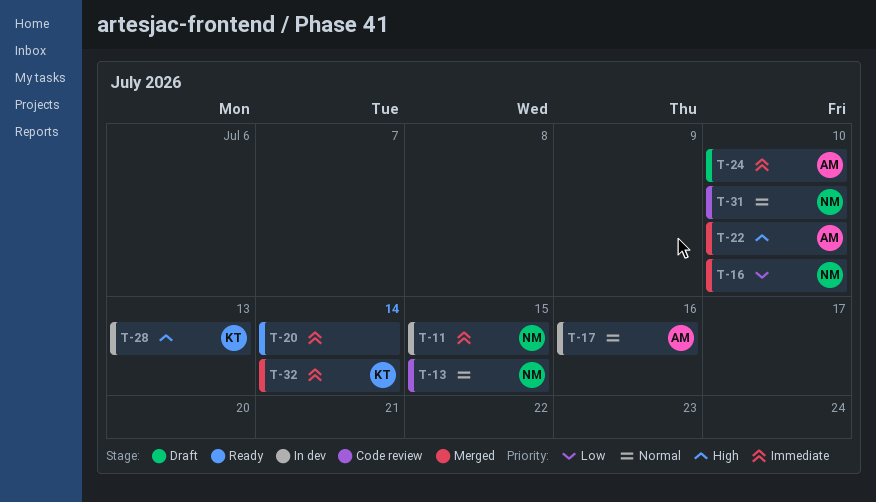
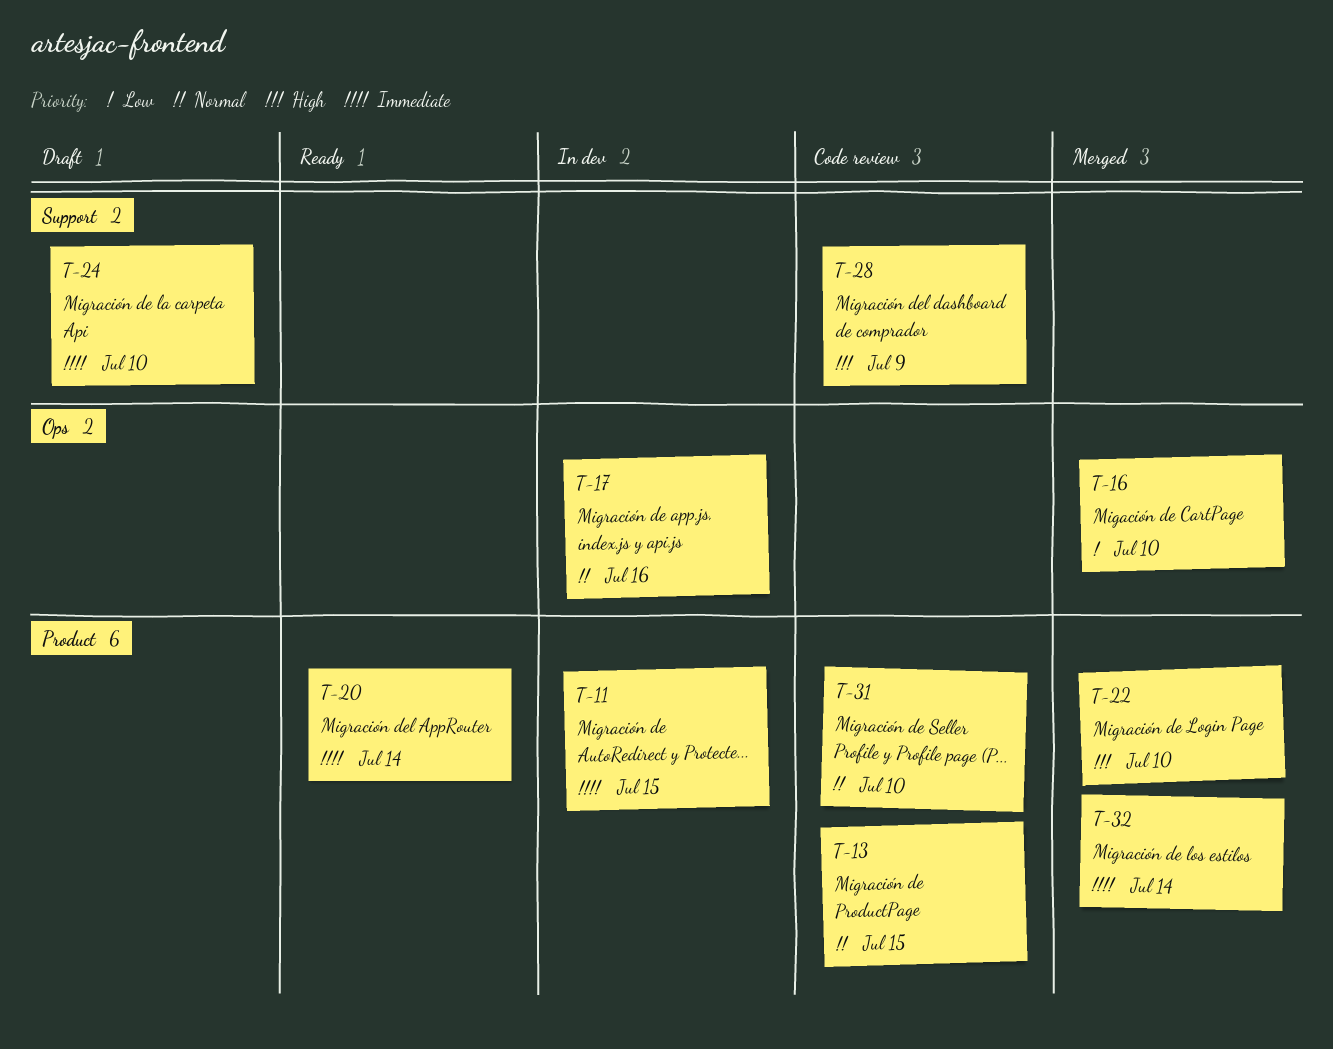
T-28, status: In dev -> Code review
T-28, due: Jul 13 -> Jul 9

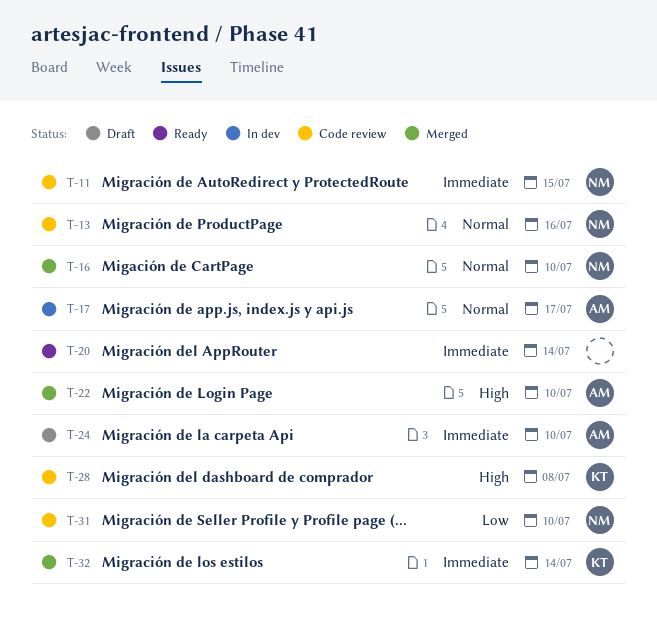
T-11, status: In dev -> Code review
T-13, due: Jul 15 -> Jul 16
T-16, priority: Low -> Normal
T-17, due: Jul 16 -> Jul 17
T-28, due: Jul 9 -> Jul 8
T-31, priority: Normal -> Low

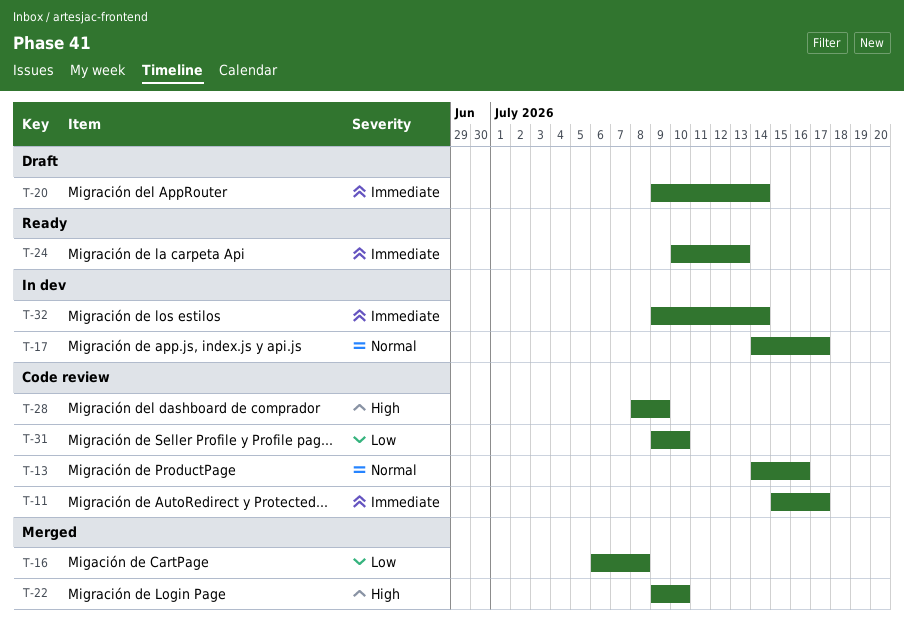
T-11, due: Jul 15 -> Jul 17
T-16, priority: Normal -> Low
T-16, due: Jul 10 -> Jul 8
T-20, status: Ready -> Draft
T-24, status: Draft -> Ready
T-24, due: Jul 10 -> Jul 13
T-28, due: Jul 8 -> Jul 9
T-32, status: Merged -> In dev

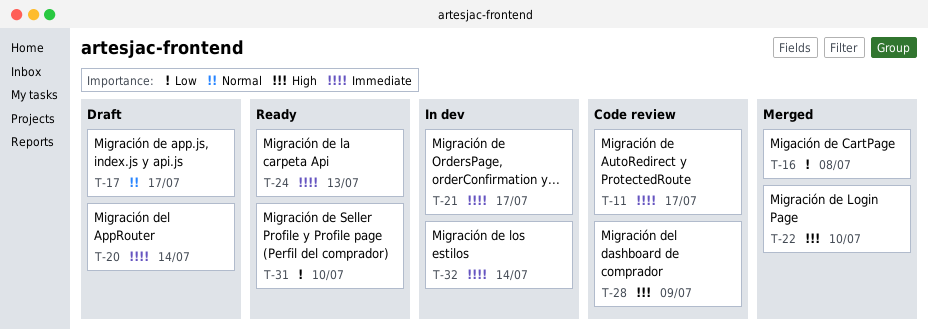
T-13: present -> none
T-17, status: In dev -> Draft
T-21: none -> present
T-31, status: Code review -> Ready

